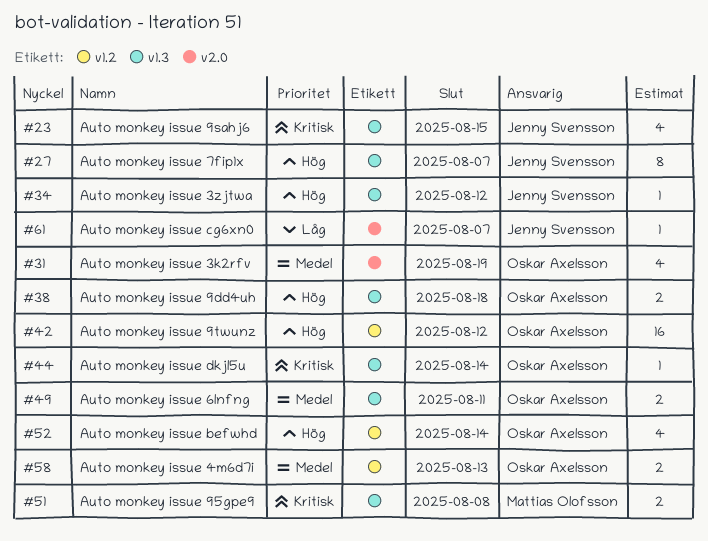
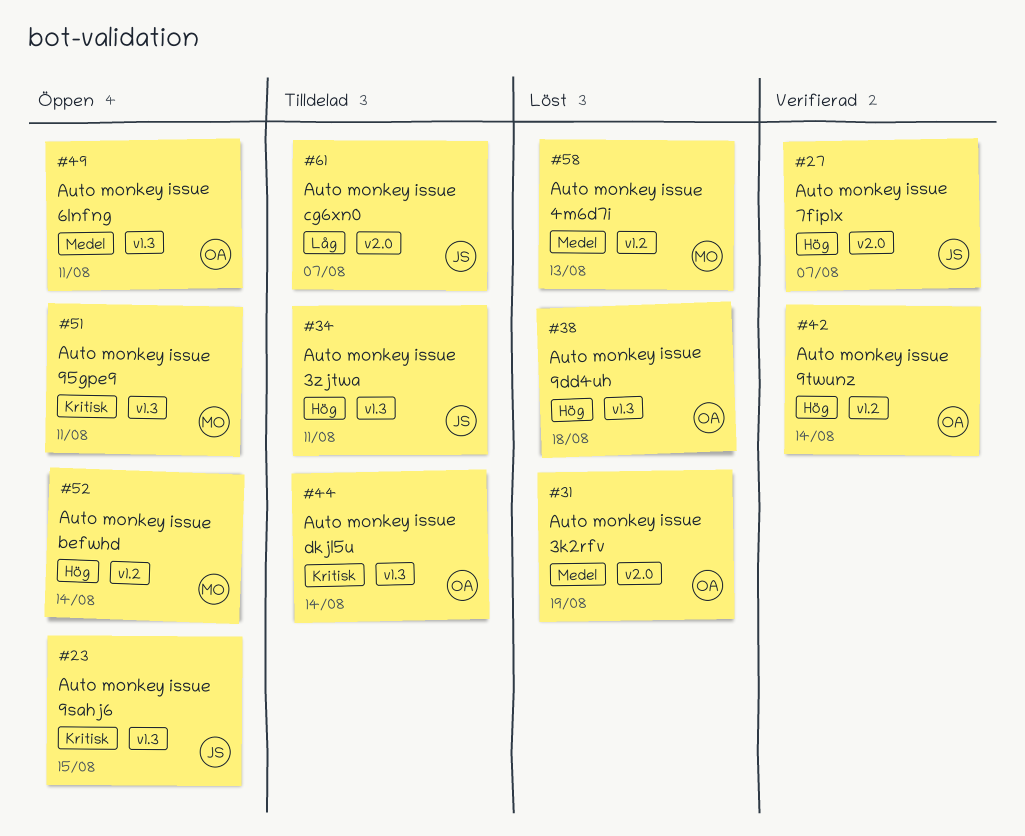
#27, label: v1.3 -> v2.0
#34, due: Aug 12 -> Aug 11
#42, due: Aug 12 -> Aug 14
#51, due: Aug 8 -> Aug 11
#52, owner: Oskar Axelsson -> Mattias Olofsson
#58, owner: Oskar Axelsson -> Mattias Olofsson

